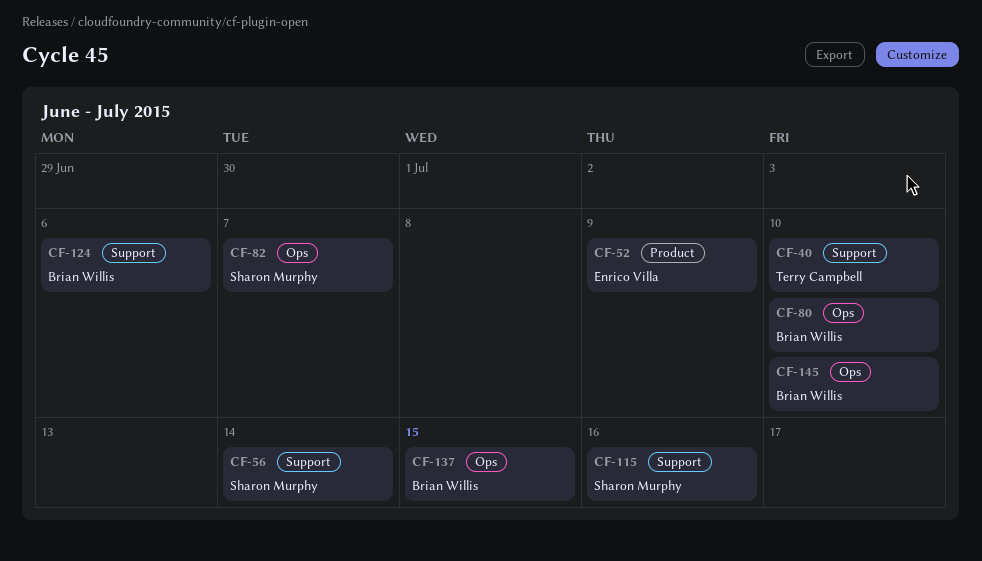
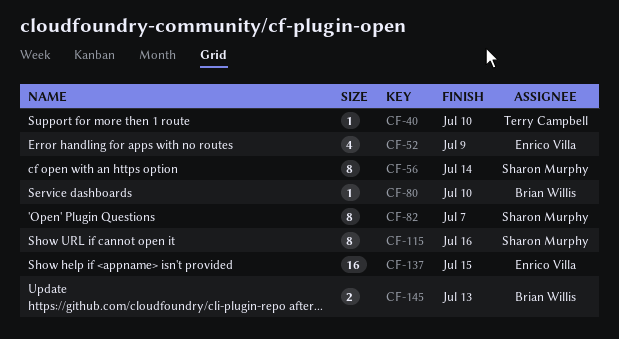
CF-124: present -> none
CF-137, owner: Brian Willis -> Enrico Villa
CF-145, due: Jul 10 -> Jul 13

